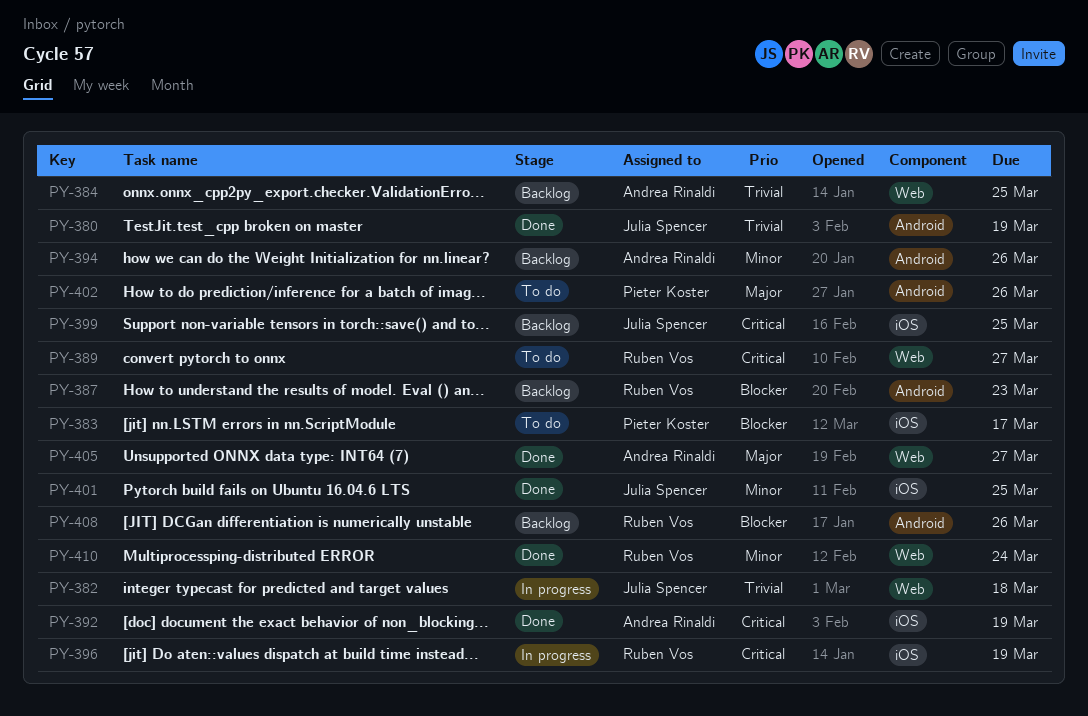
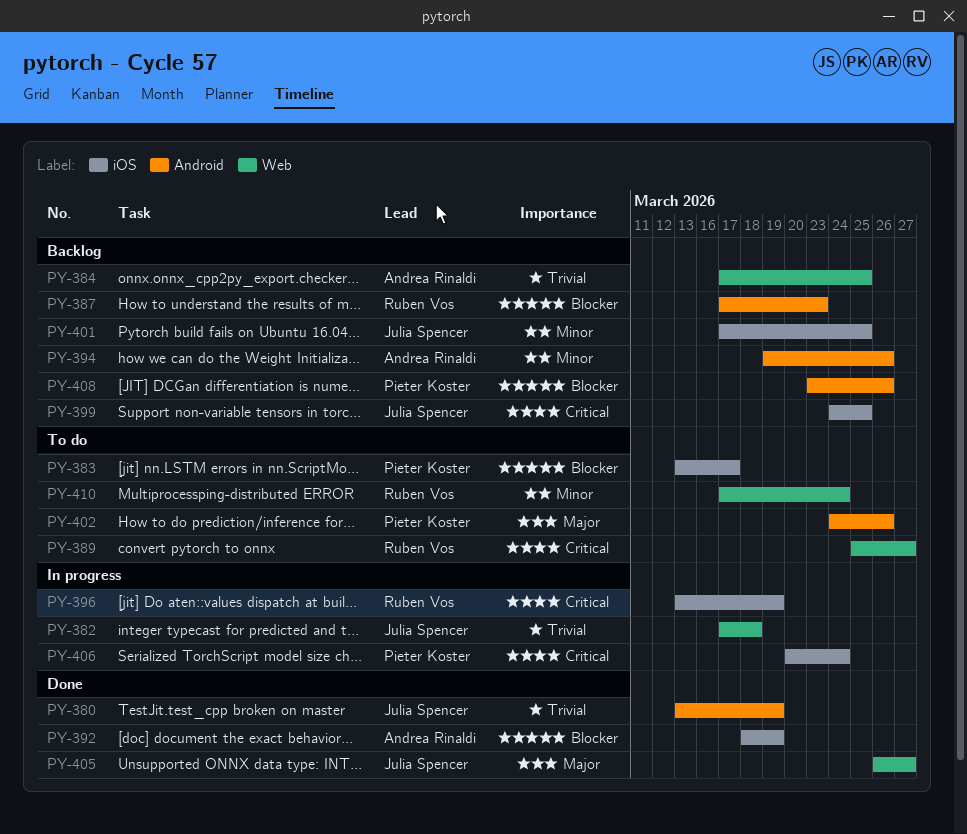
PY-392, priority: Critical -> Blocker
PY-401, status: Done -> Backlog
PY-405, owner: Andrea Rinaldi -> Julia Spencer
PY-406: none -> present
PY-408, owner: Ruben Vos -> Pieter Koster
PY-410, status: Done -> To do

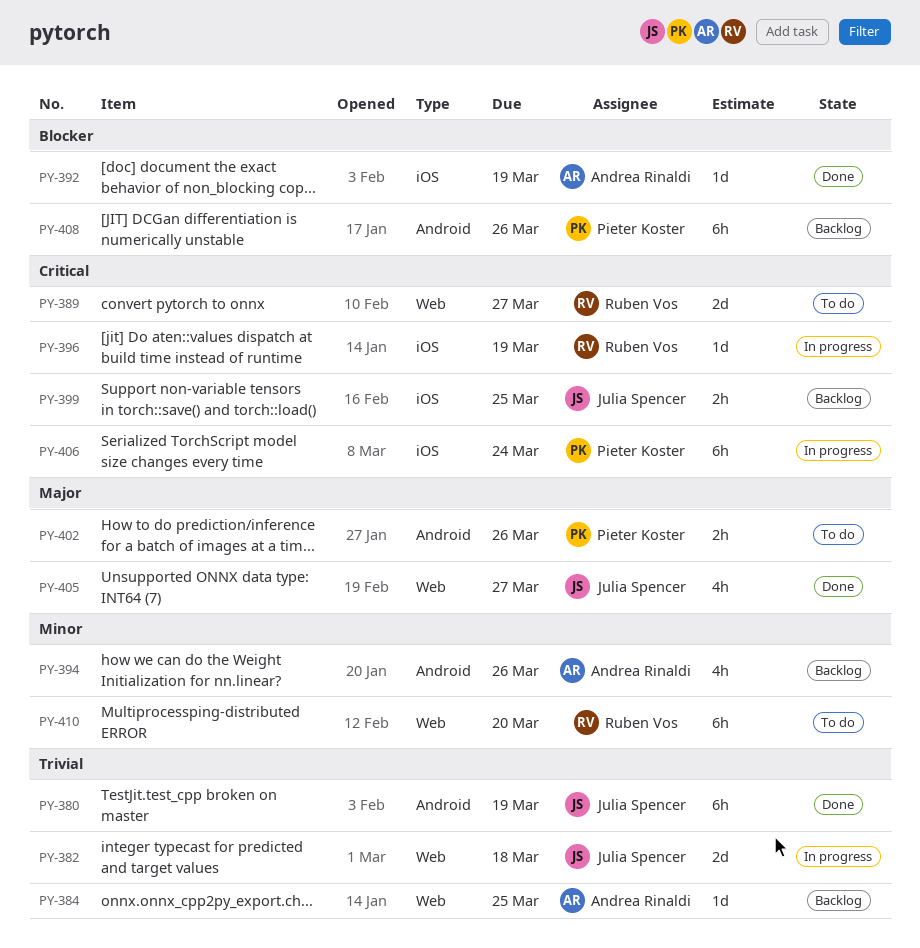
PY-383: present -> none
PY-387: present -> none
PY-401: present -> none
PY-410, due: Mar 24 -> Mar 20

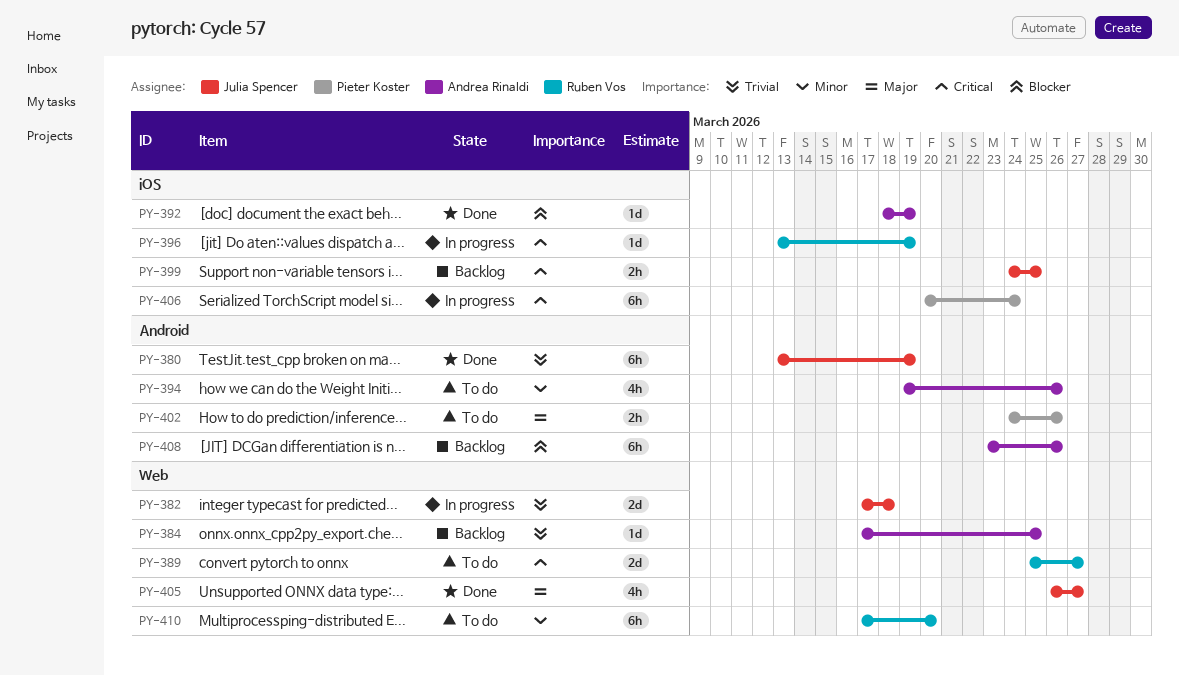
PY-394, status: Backlog -> To do
PY-408, owner: Pieter Koster -> Andrea Rinaldi

